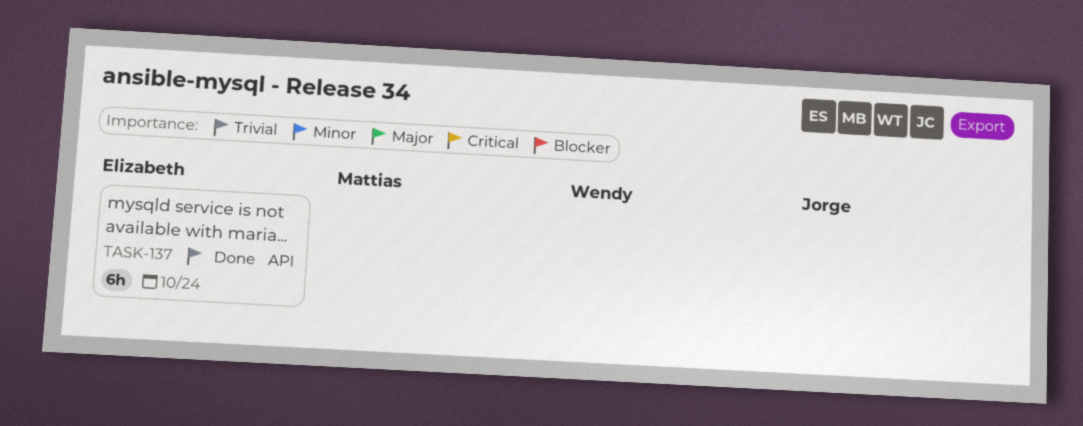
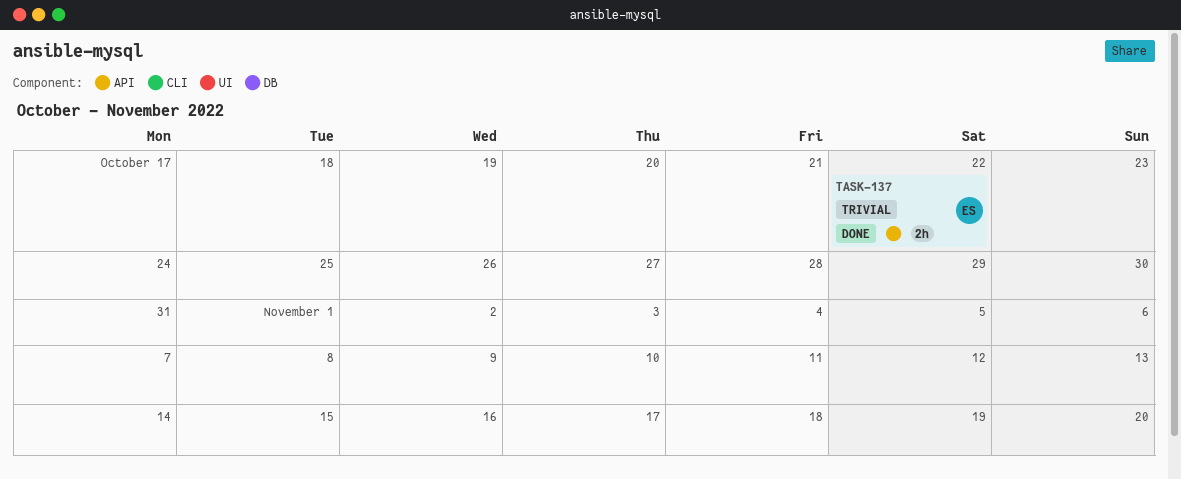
TASK-137, estimate: 6h -> 2h
TASK-137, due: Oct 24 -> Oct 22

